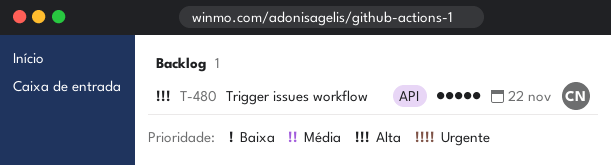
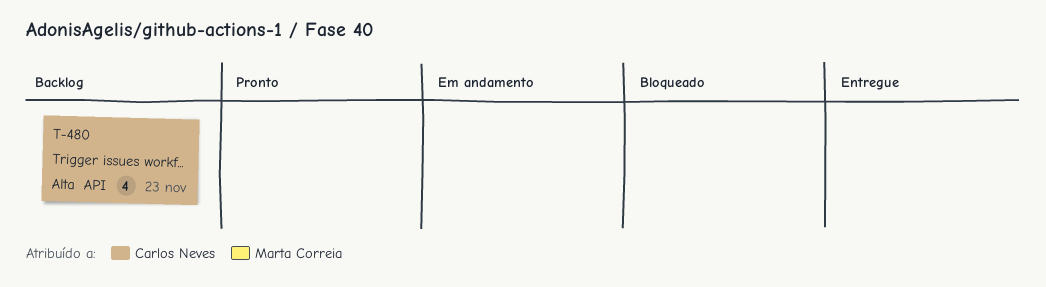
T-480, estimate: 5 -> 4
T-480, due: Nov 22 -> Nov 23

